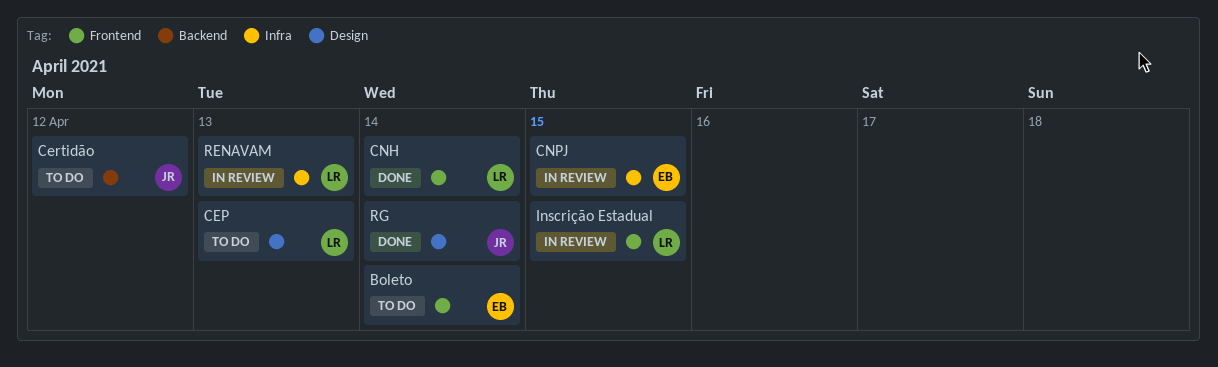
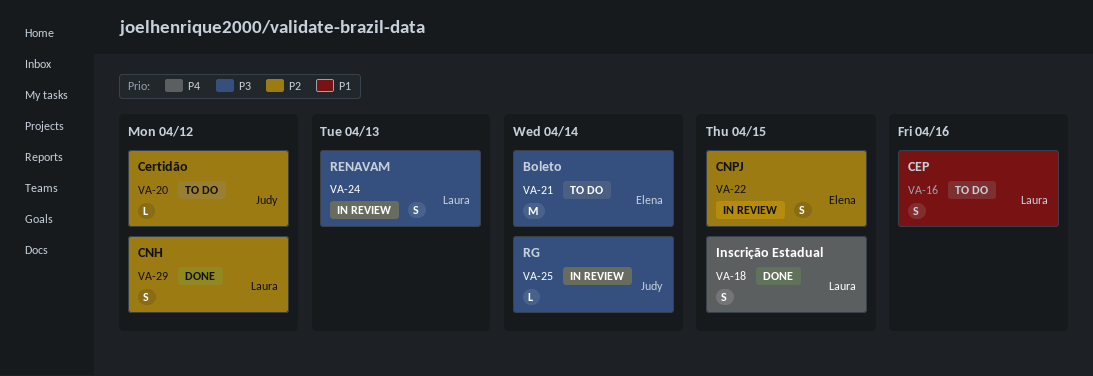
CEP, due: Apr 13 -> Apr 16
CNH, due: Apr 14 -> Apr 12
Inscrição Estadual, status: In review -> Done
RG, status: Done -> In review

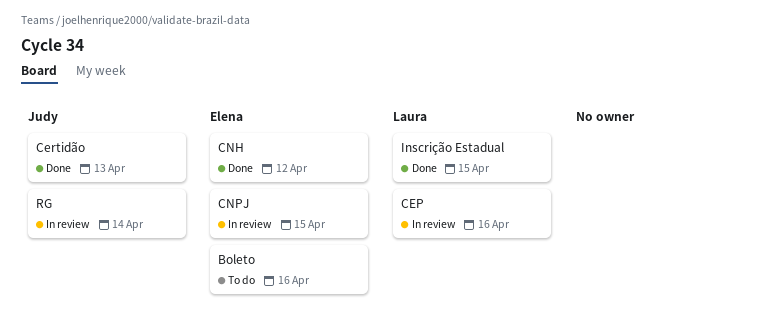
Boleto, due: Apr 14 -> Apr 16
CEP, status: To do -> In review
Certidão, status: To do -> Done
Certidão, due: Apr 12 -> Apr 13
CNH, owner: Laura -> Elena
RENAVAM: present -> none

